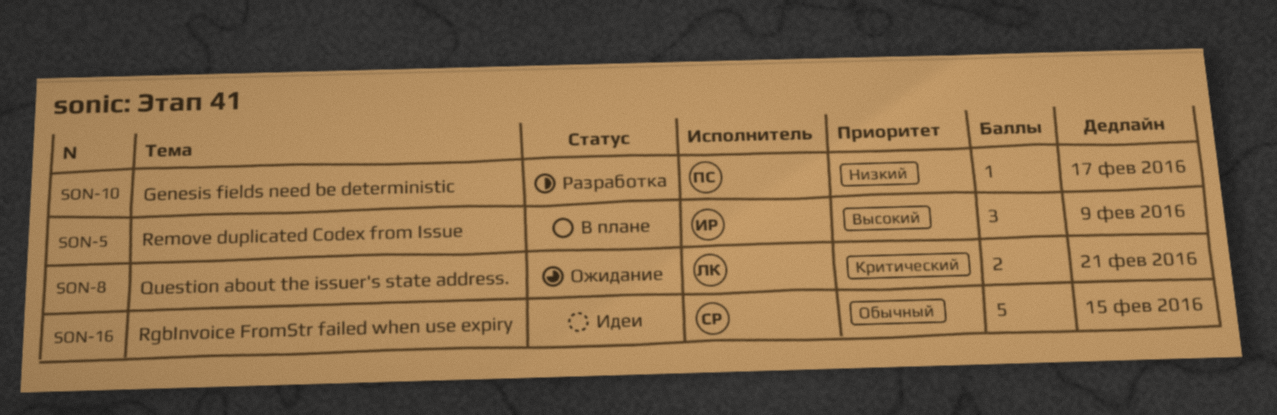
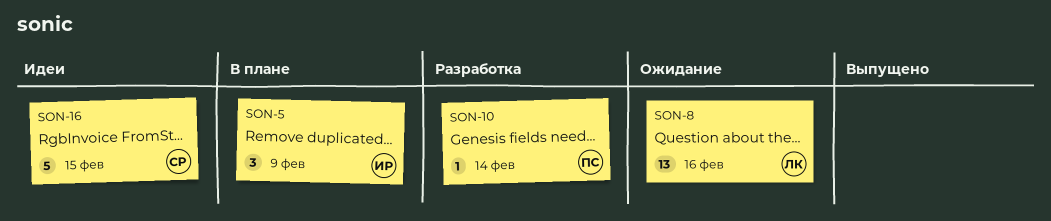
SON-8, estimate: 2 -> 13
SON-8, due: Feb 21 -> Feb 16
SON-10, due: Feb 17 -> Feb 14

